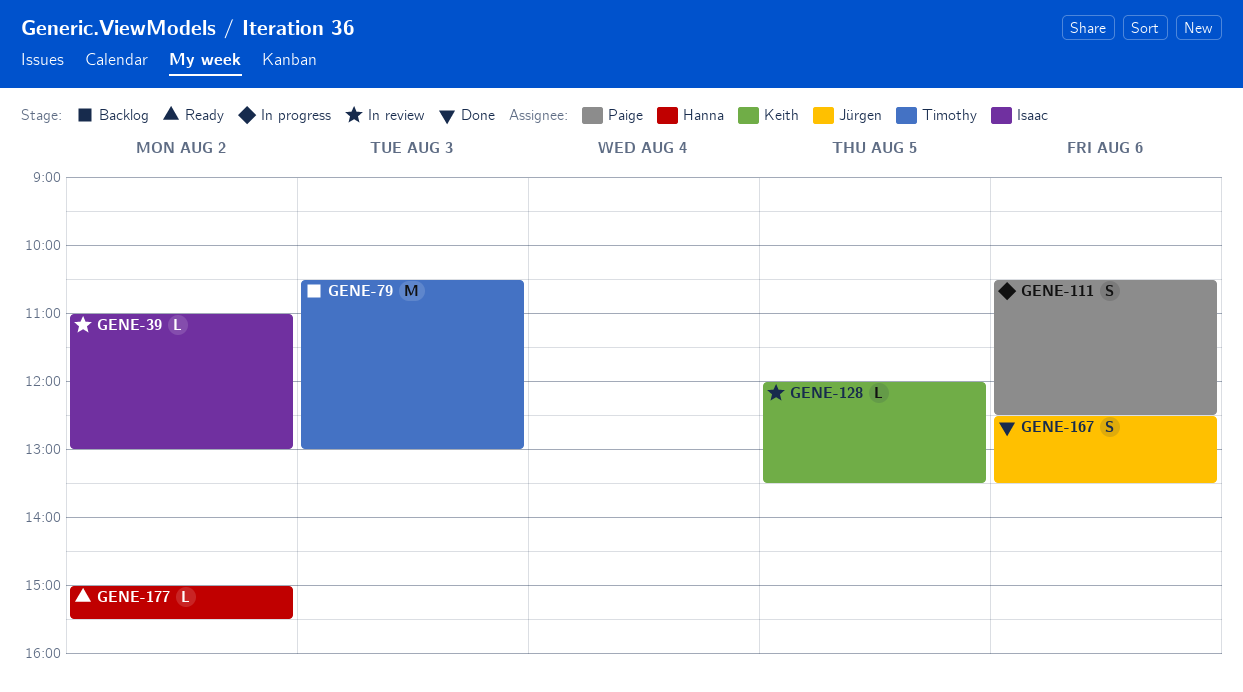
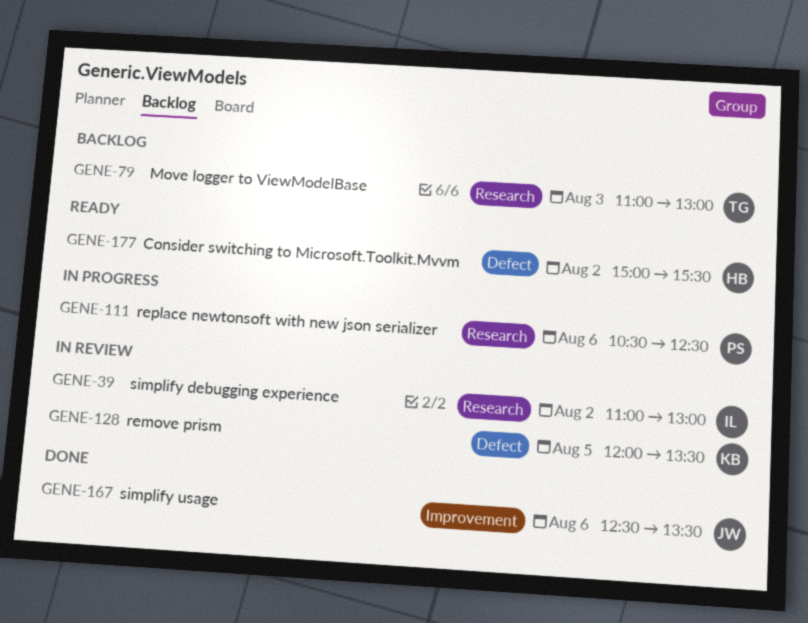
GENE-79, begins: 10:30 -> 11:00

